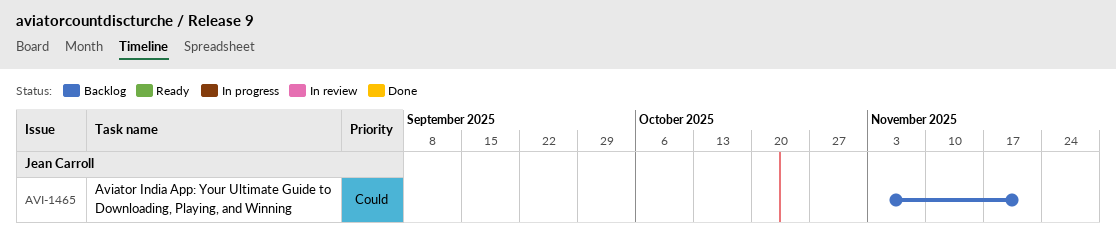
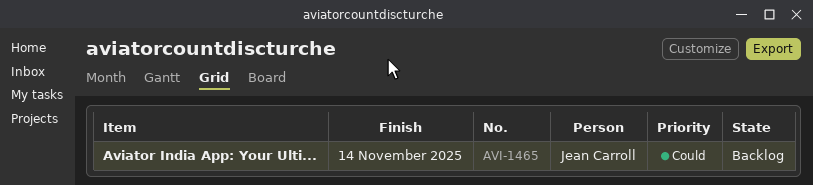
AVI-1465, due: Nov 21 -> Nov 14

